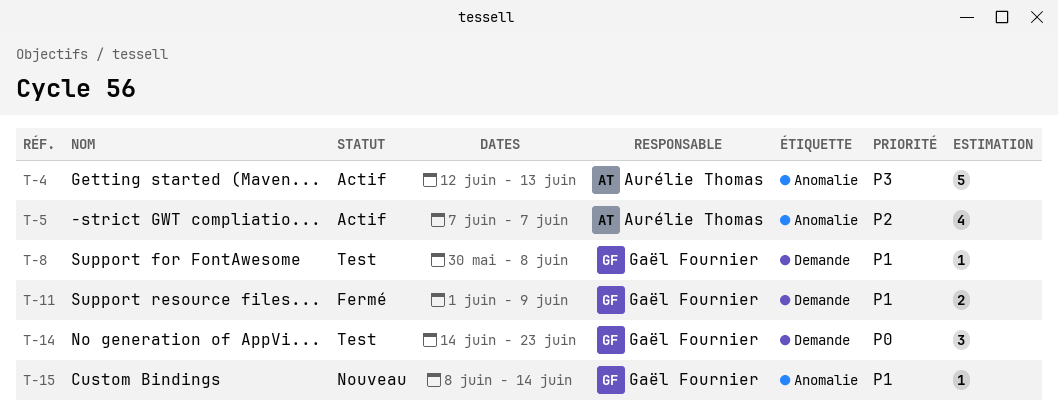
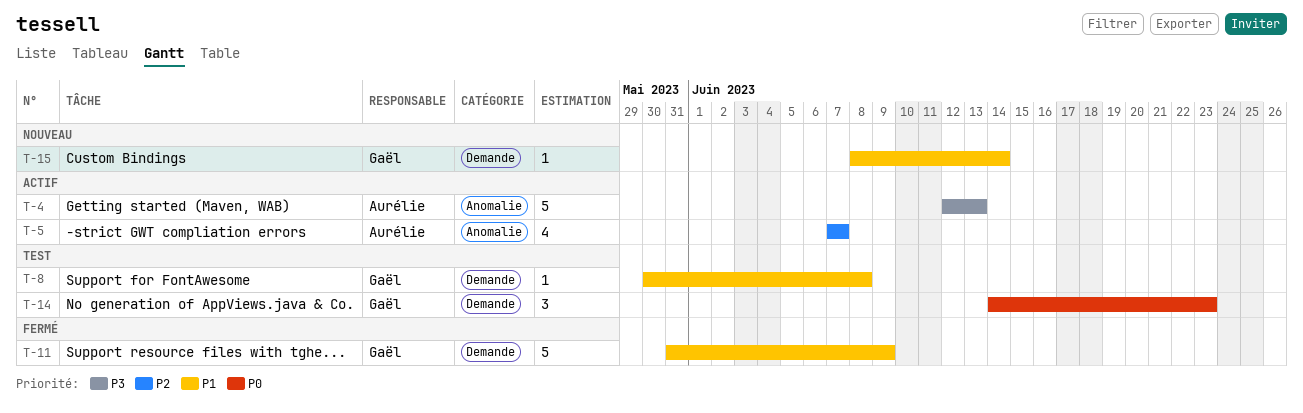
T-11, estimate: 2 -> 5
T-11, start: Jun 1 -> May 31
T-15, label: Anomalie -> Demande

